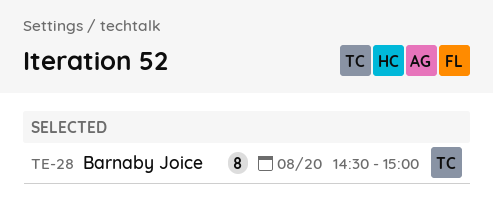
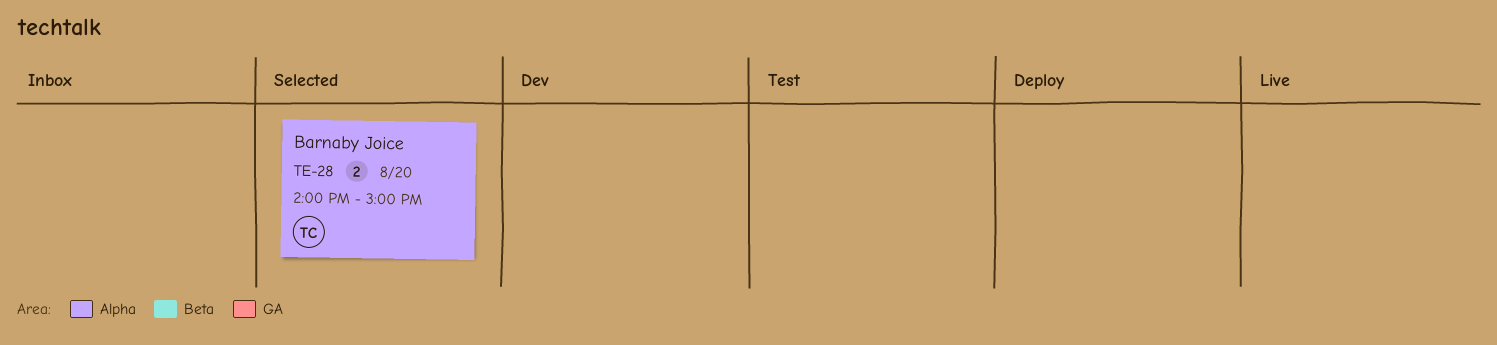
TE-28, estimate: 8 -> 2
TE-28, begins: 14:30 -> 14:00

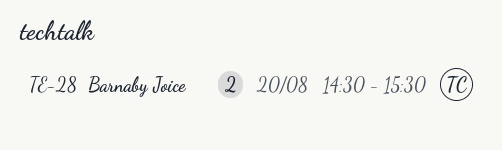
TE-28, begins: 14:00 -> 14:30
TE-28, ends: 15:00 -> 15:30

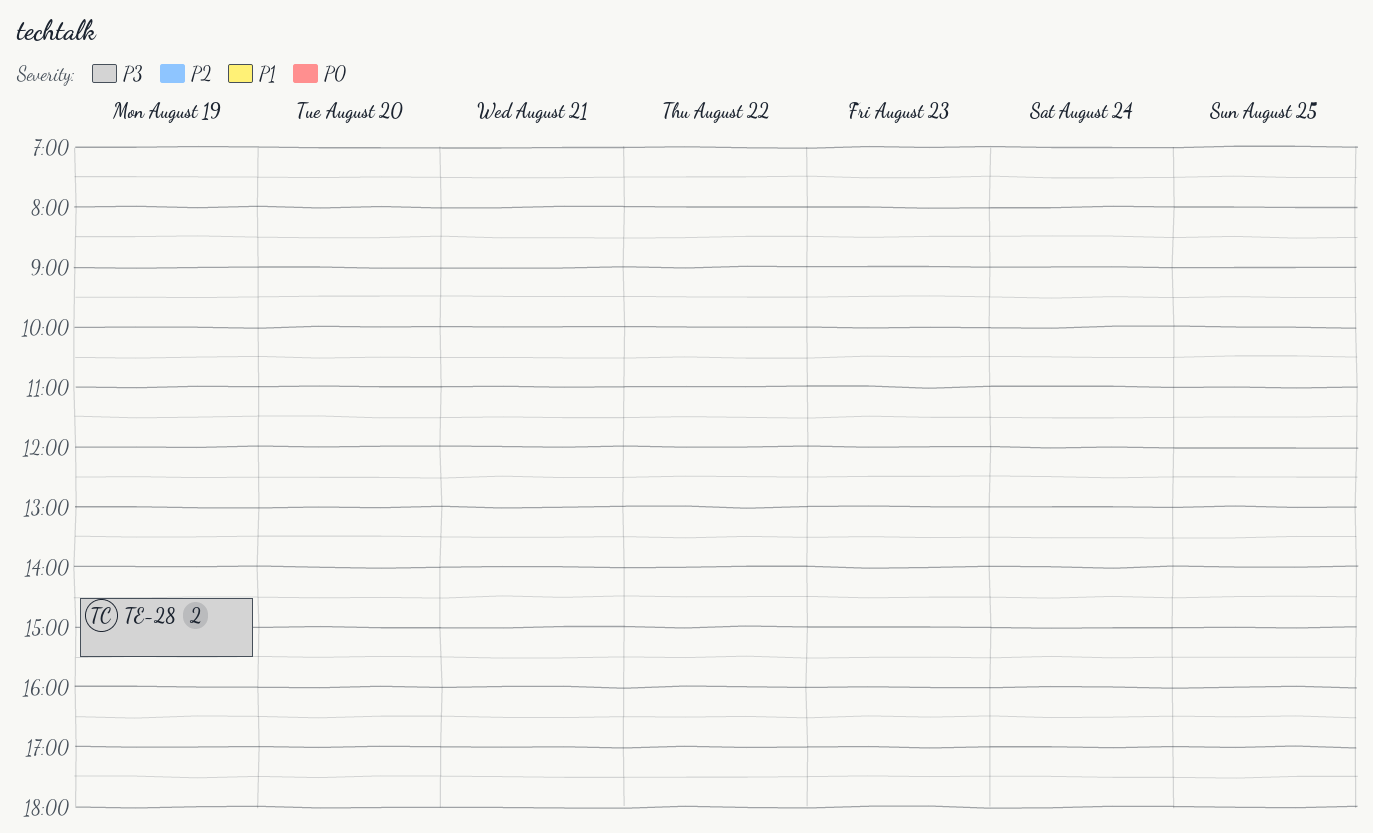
TE-28, day: Aug 20 -> Aug 19

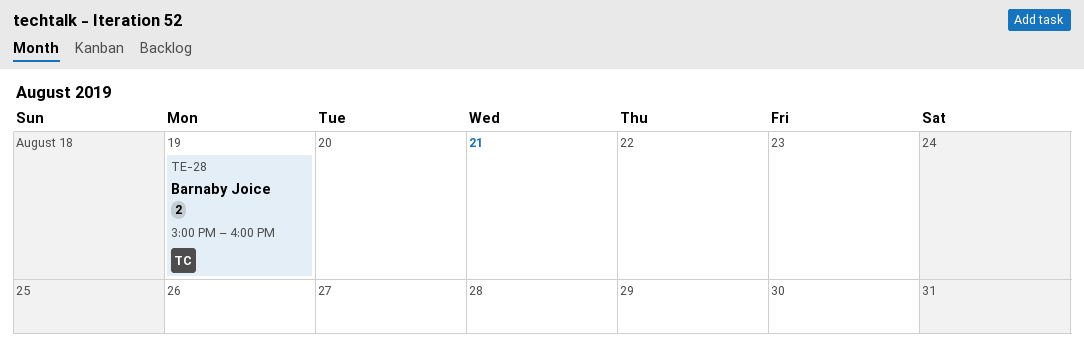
TE-28, begins: 14:30 -> 15:00
TE-28, ends: 15:30 -> 16:00

